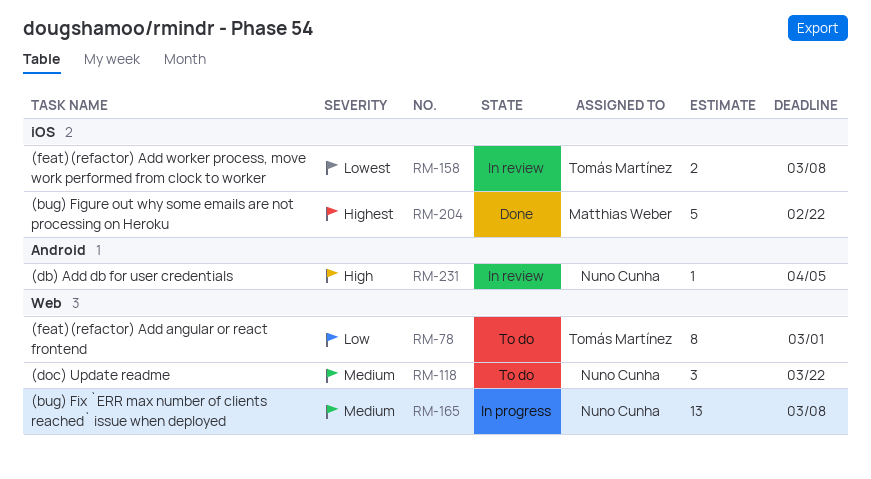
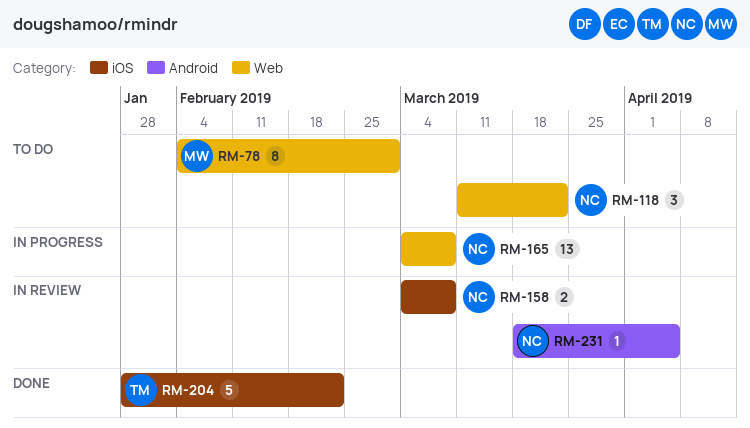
RM-78, owner: Tomás Martínez -> Matthias Weber
RM-158, owner: Tomás Martínez -> Nuno Cunha
RM-204, owner: Matthias Weber -> Tomás Martínez

